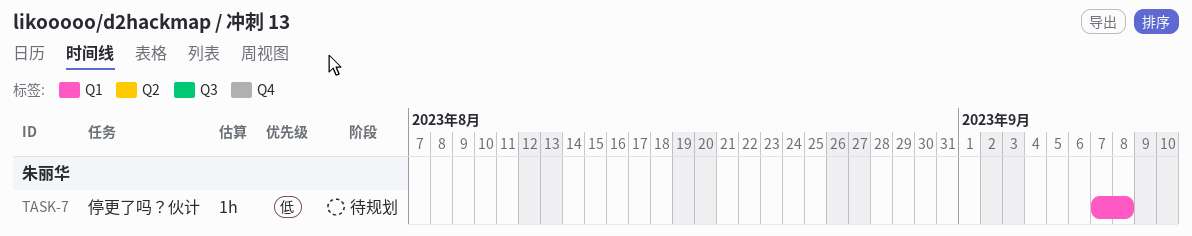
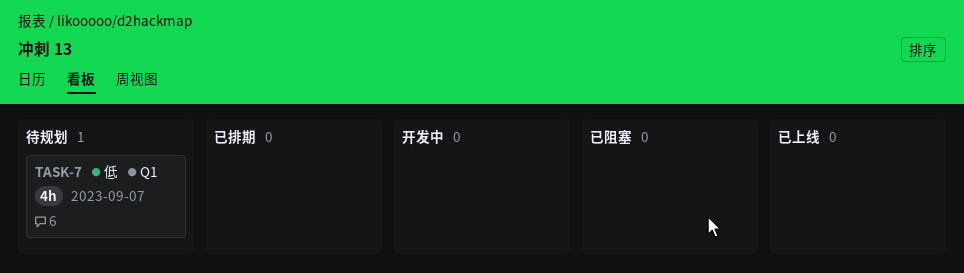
TASK-7, estimate: 1h -> 4h
TASK-7, due: Sep 8 -> Sep 7

